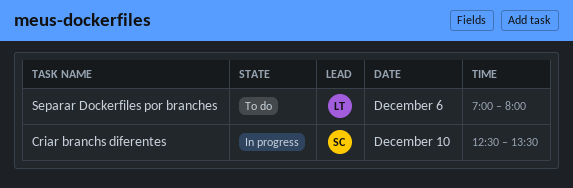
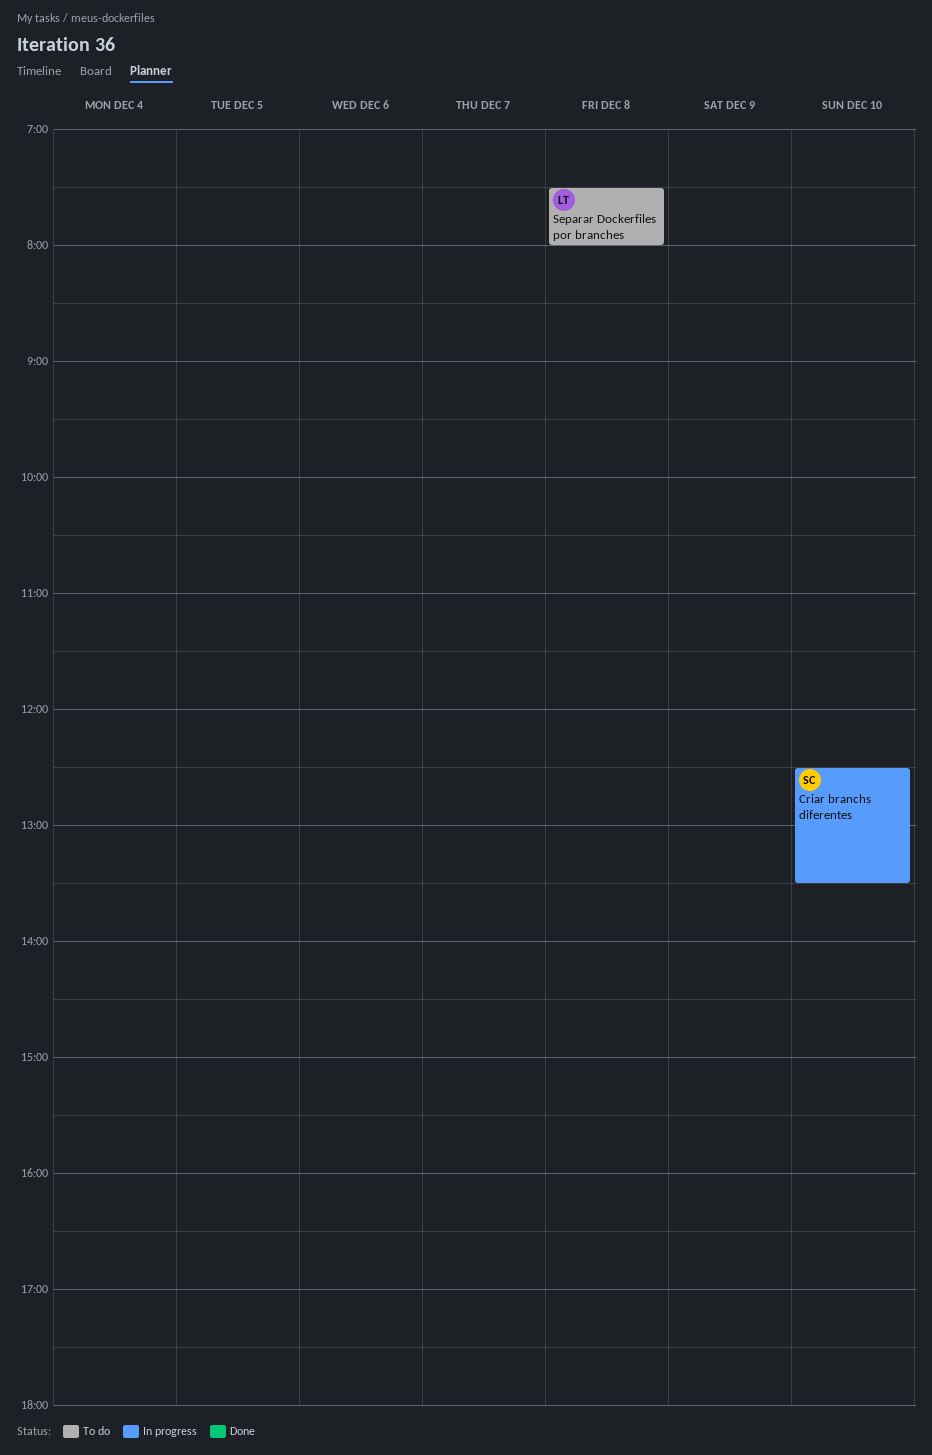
Separar Dockerfiles por branches, day: Dec 6 -> Dec 8
Separar Dockerfiles por branches, begins: 07:00 -> 07:30

